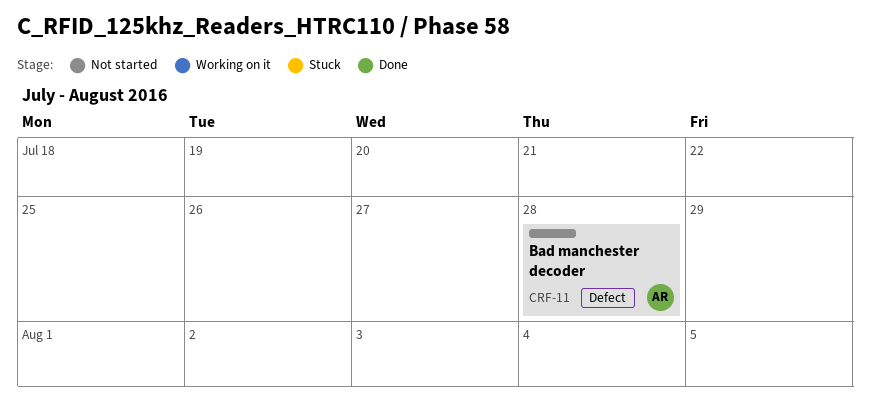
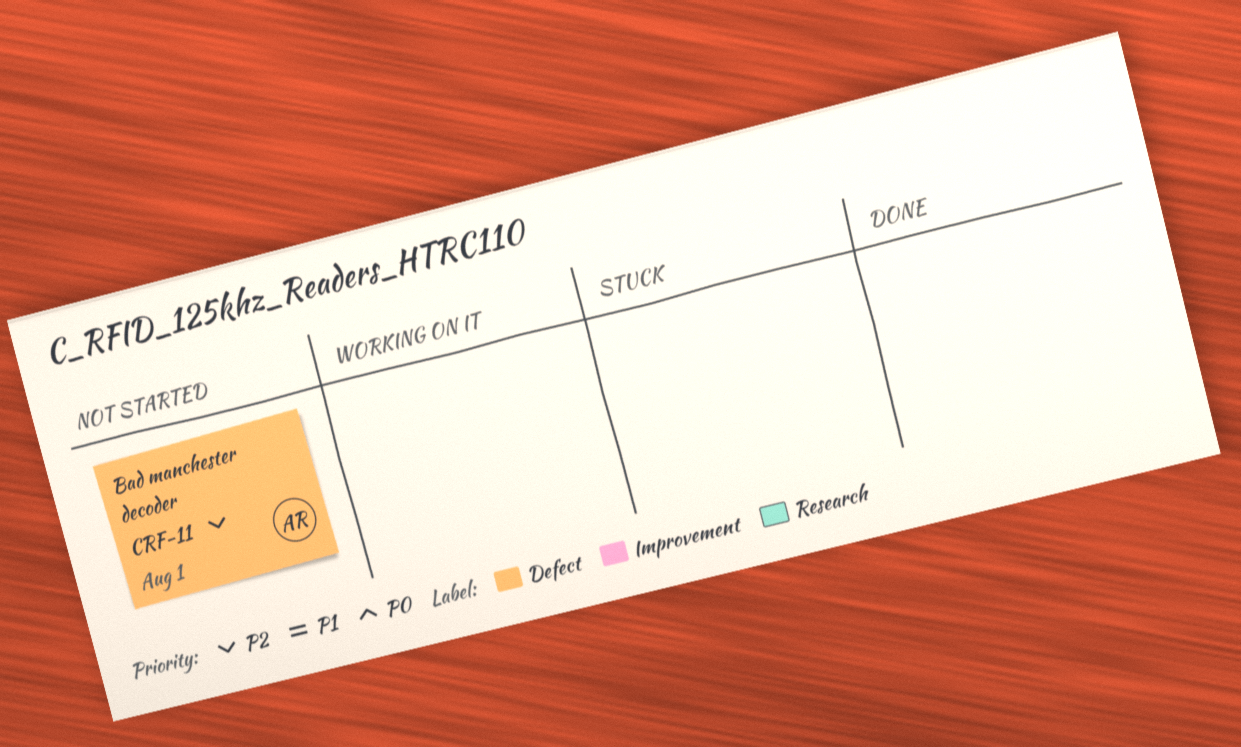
CRF-11, due: Jul 28 -> Aug 1

